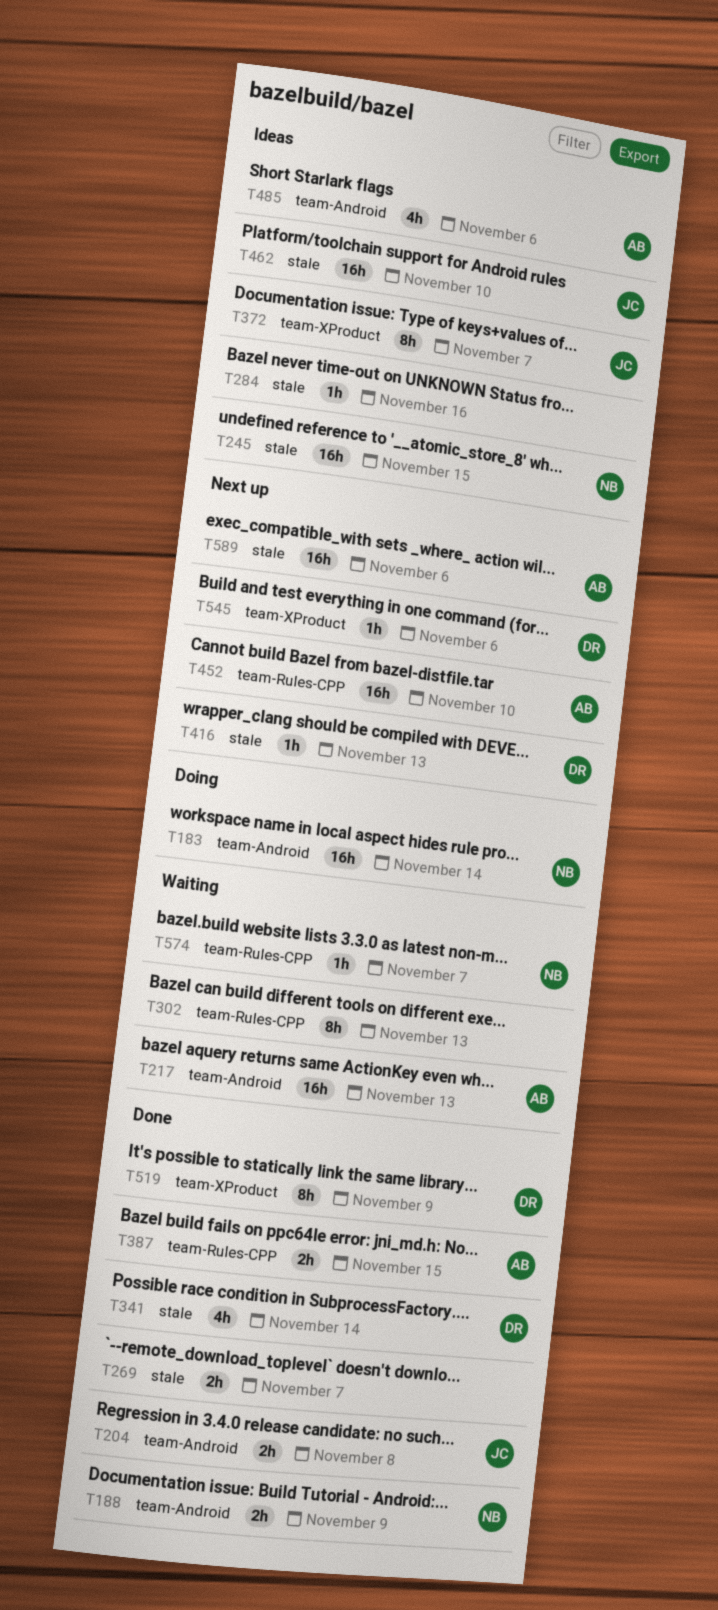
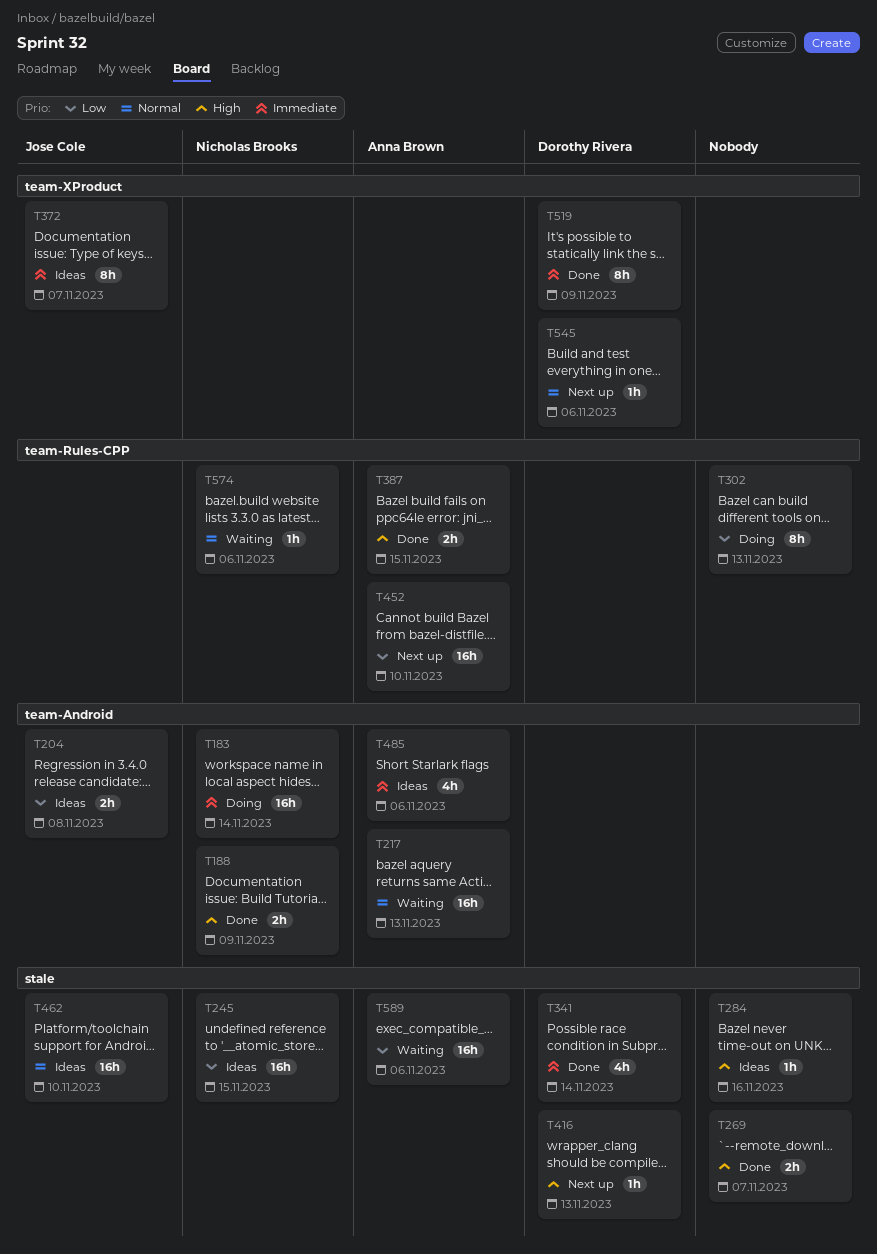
T204, status: Done -> Ideas
T302, status: Waiting -> Doing
T574, due: Nov 7 -> Nov 6
T589, status: Next up -> Waiting

